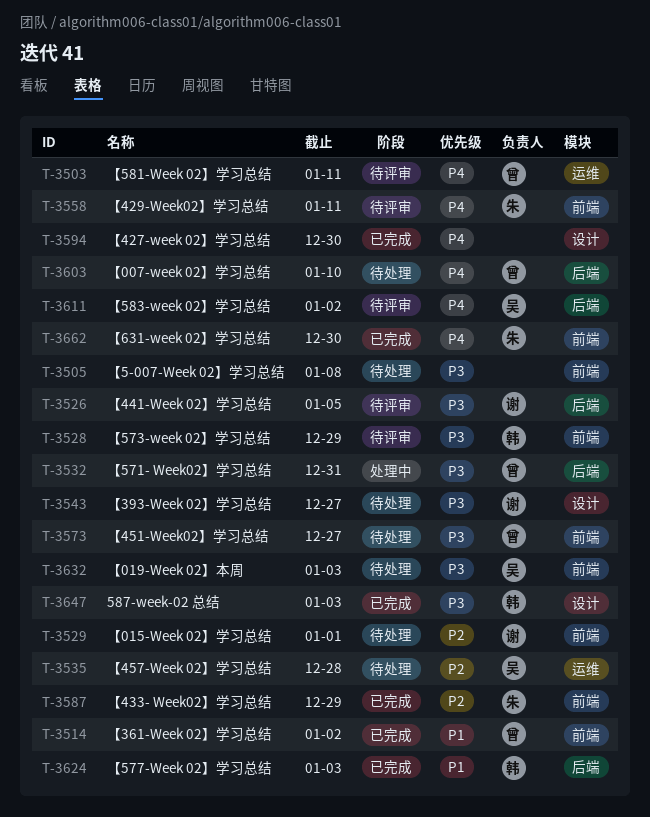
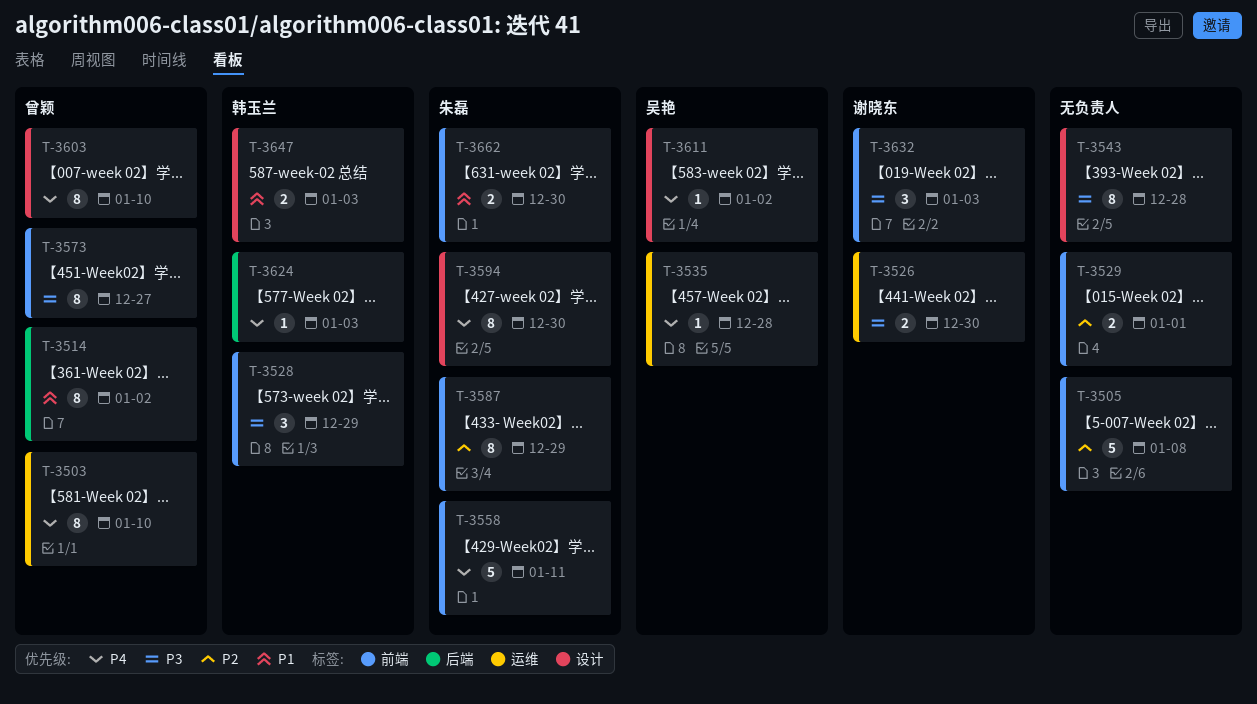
T-3503, due: Jan 11 -> Jan 10
T-3505, priority: P3 -> P2
T-3514, label: 前端 -> 后端
T-3526, label: 后端 -> 运维
T-3526, due: Jan 5 -> Dec 30
T-3529, owner: 谢晓东 -> none
T-3532: present -> none
T-3535, priority: P2 -> P4
T-3543, owner: 谢晓东 -> none
T-3543, due: Dec 27 -> Dec 28
T-3594, owner: none -> 朱磊
T-3603, label: 后端 -> 设计
T-3611, label: 后端 -> 设计
T-3624, priority: P1 -> P4
T-3632, owner: 吴艳 -> 谢晓东
T-3647, priority: P3 -> P1
T-3662, priority: P4 -> P1

